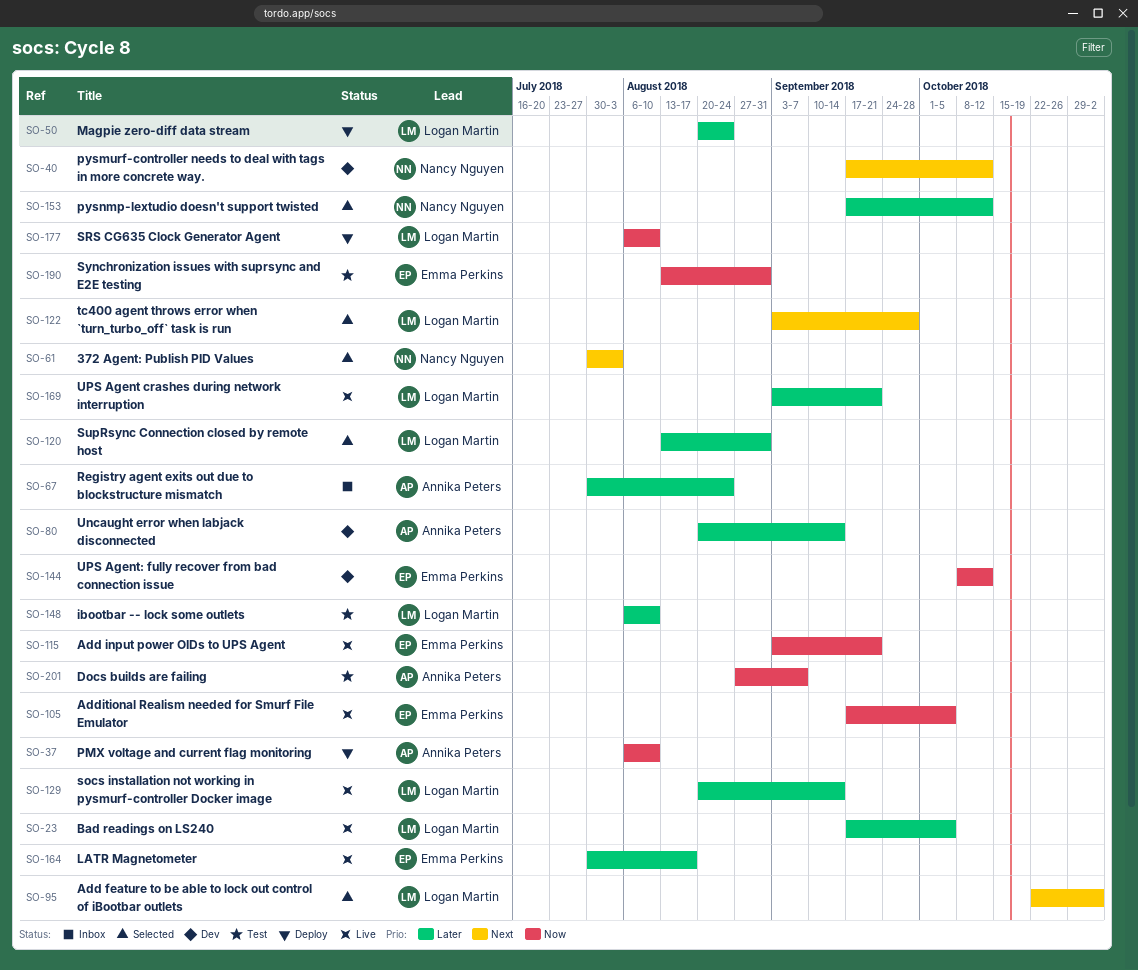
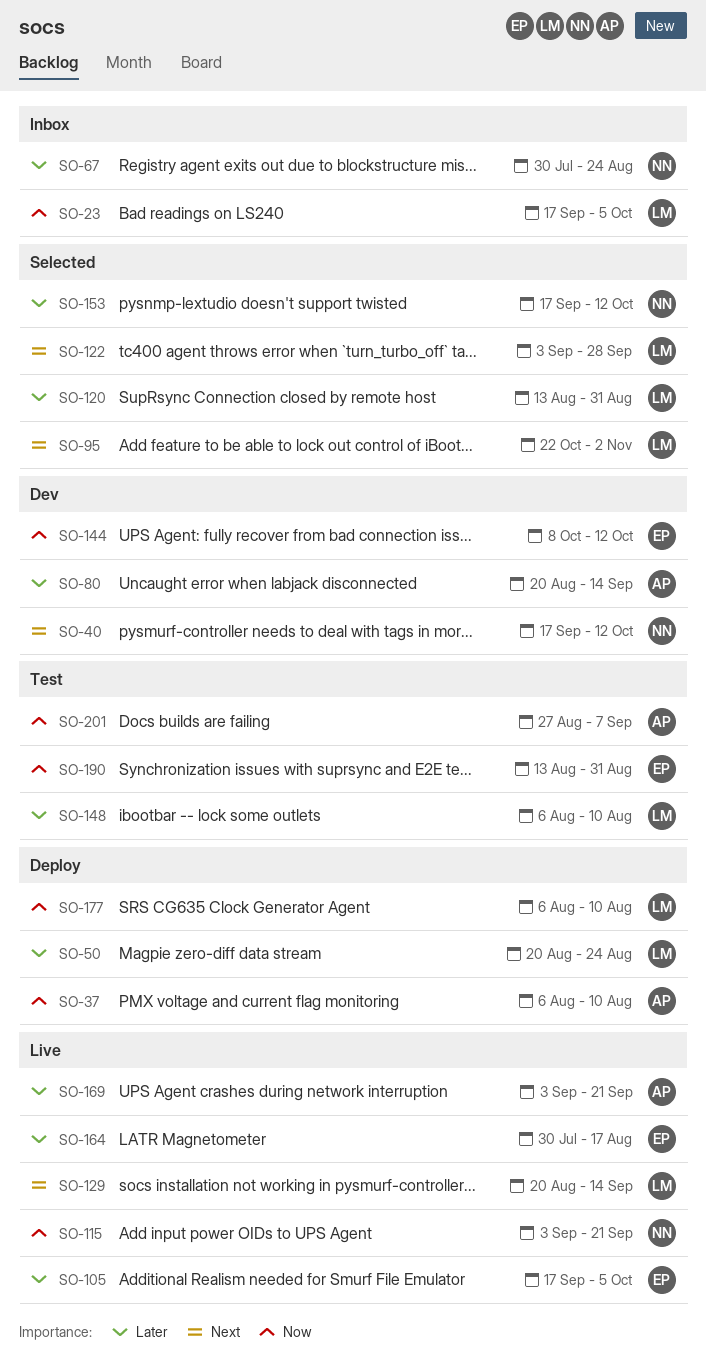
SO-23, status: Live -> Inbox
SO-23, priority: Later -> Now
SO-61: present -> none
SO-67, owner: Annika Peters -> Nancy Nguyen
SO-105, priority: Now -> Later
SO-115, owner: Emma Perkins -> Nancy Nguyen
SO-129, priority: Later -> Next
SO-169, owner: Logan Martin -> Annika Peters

